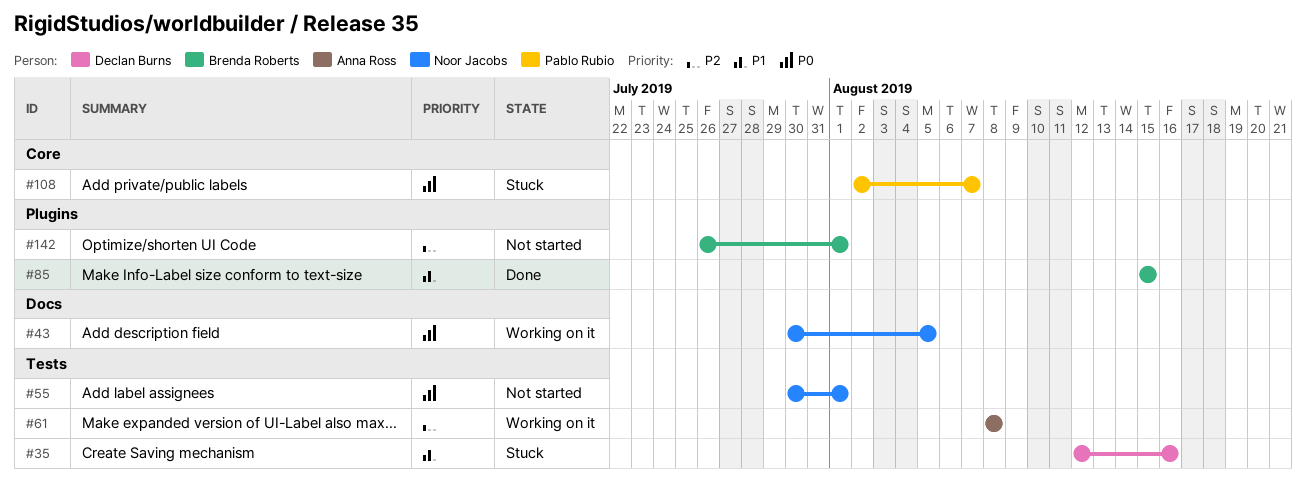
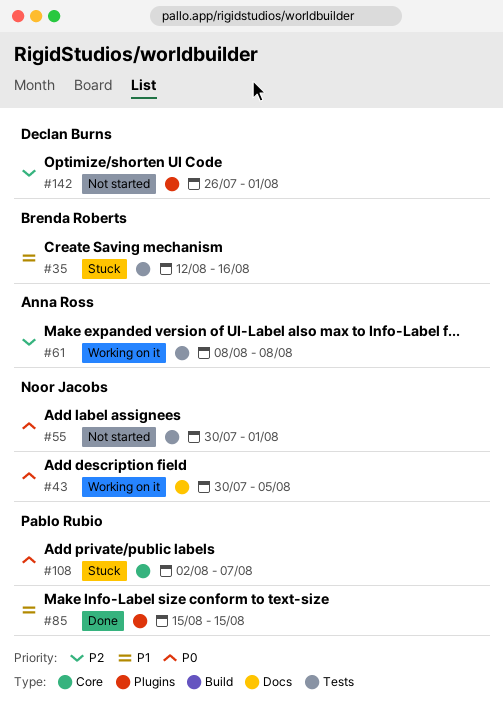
#35, owner: Declan Burns -> Brenda Roberts
#85, owner: Brenda Roberts -> Pablo Rubio
#142, owner: Brenda Roberts -> Declan Burns

